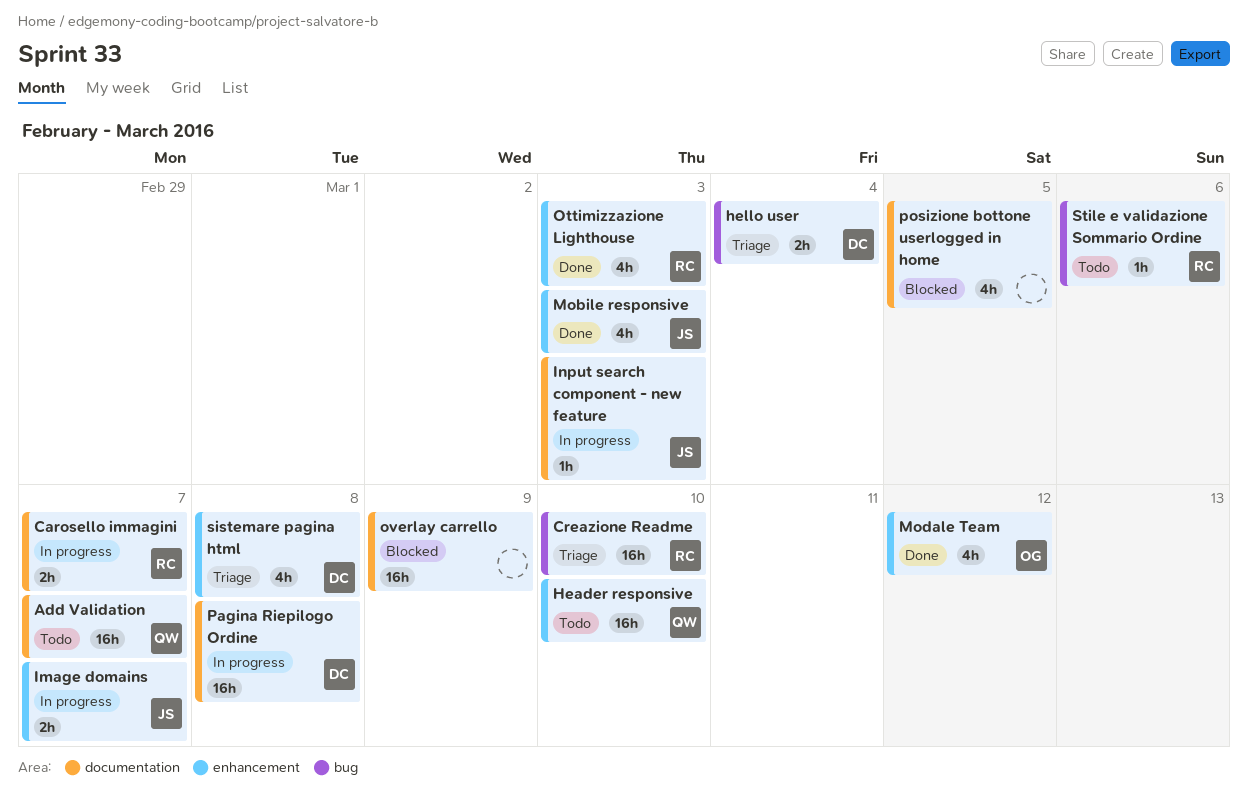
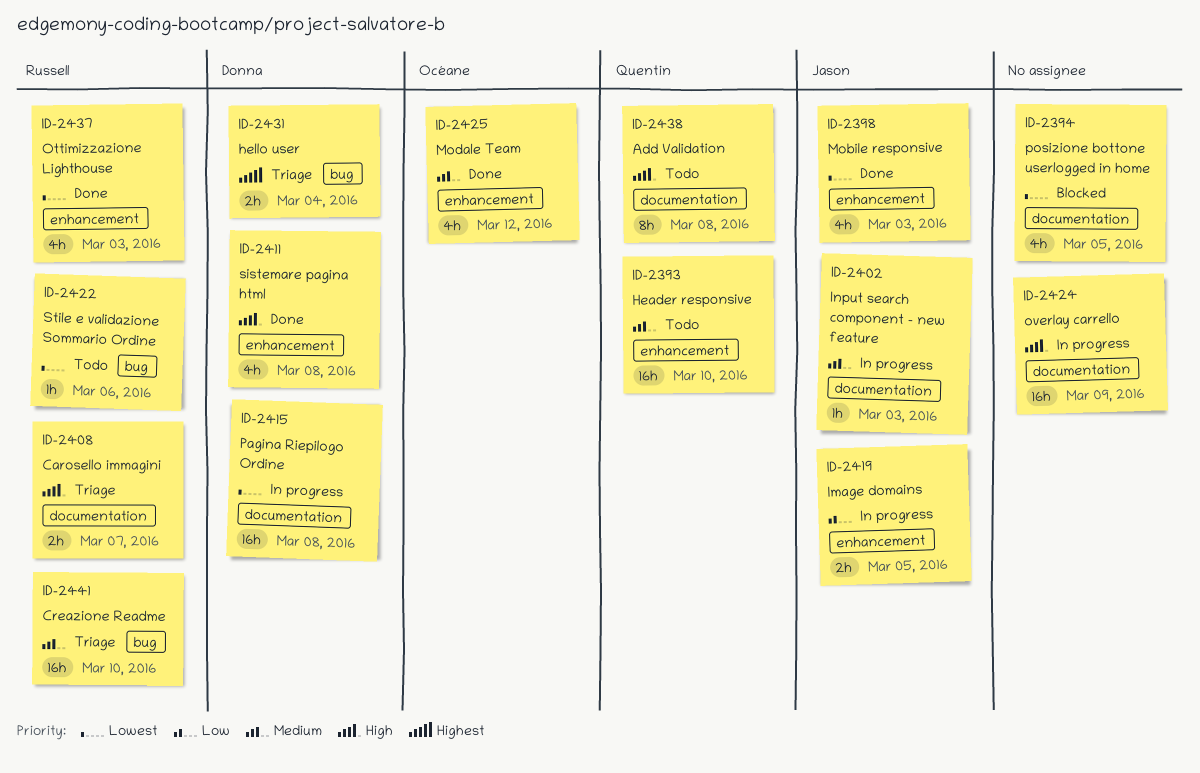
Add Validation, estimate: 16h -> 8h
Add Validation, due: Mar 7 -> Mar 8
Carosello immagini, status: In progress -> Triage
Image domains, due: Mar 7 -> Mar 5
overlay carrello, status: Blocked -> In progress
sistemare pagina html, status: Triage -> Done

